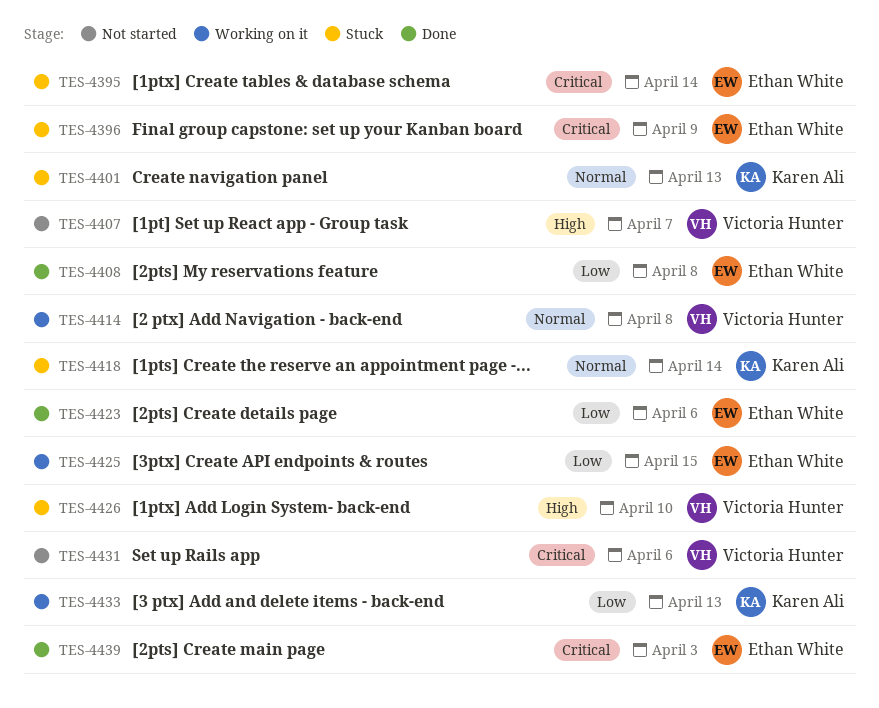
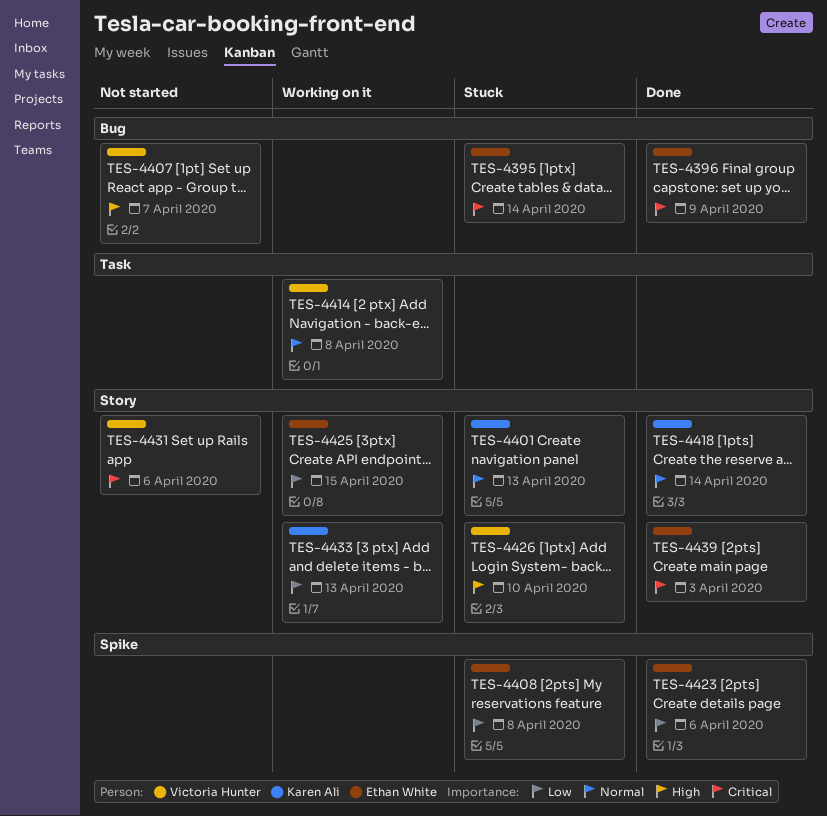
TES-4396, status: Stuck -> Done
TES-4408, status: Done -> Stuck
TES-4418, status: Stuck -> Done

